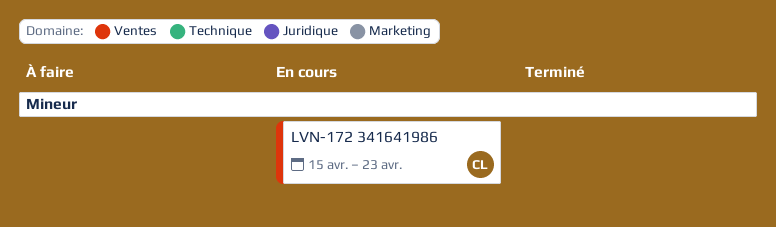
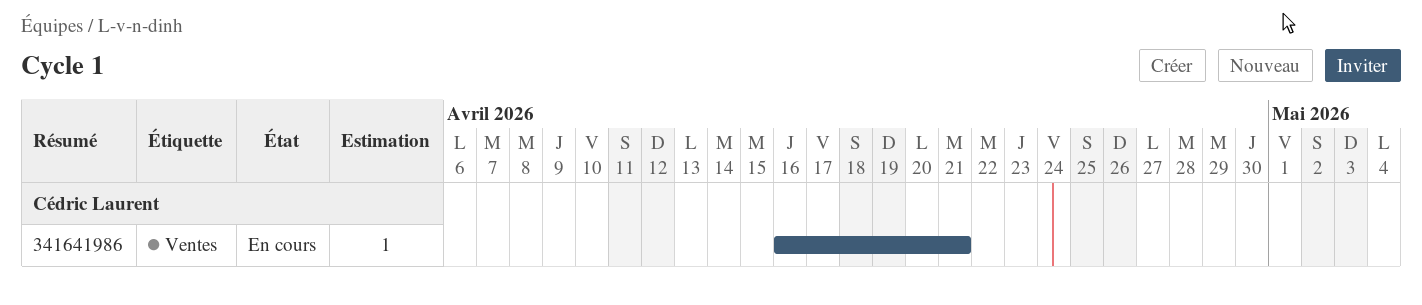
341641986, start: Apr 15 -> Apr 16
341641986, due: Apr 23 -> Apr 21

